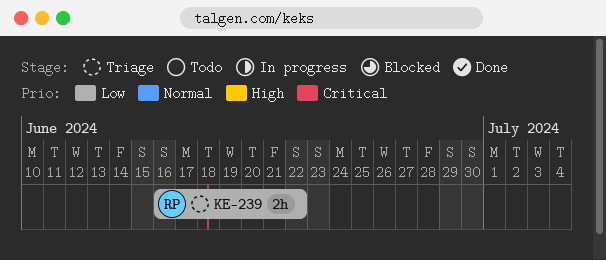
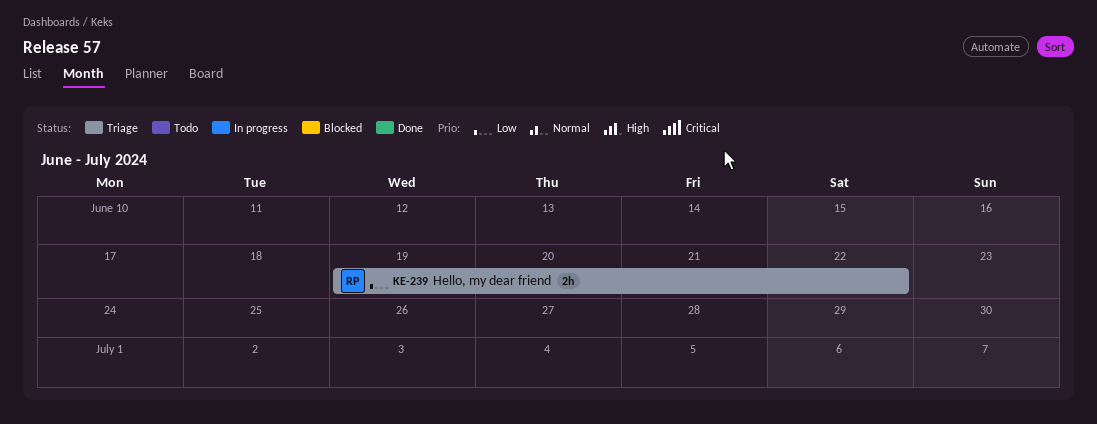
KE-239, start: Jun 16 -> Jun 19

